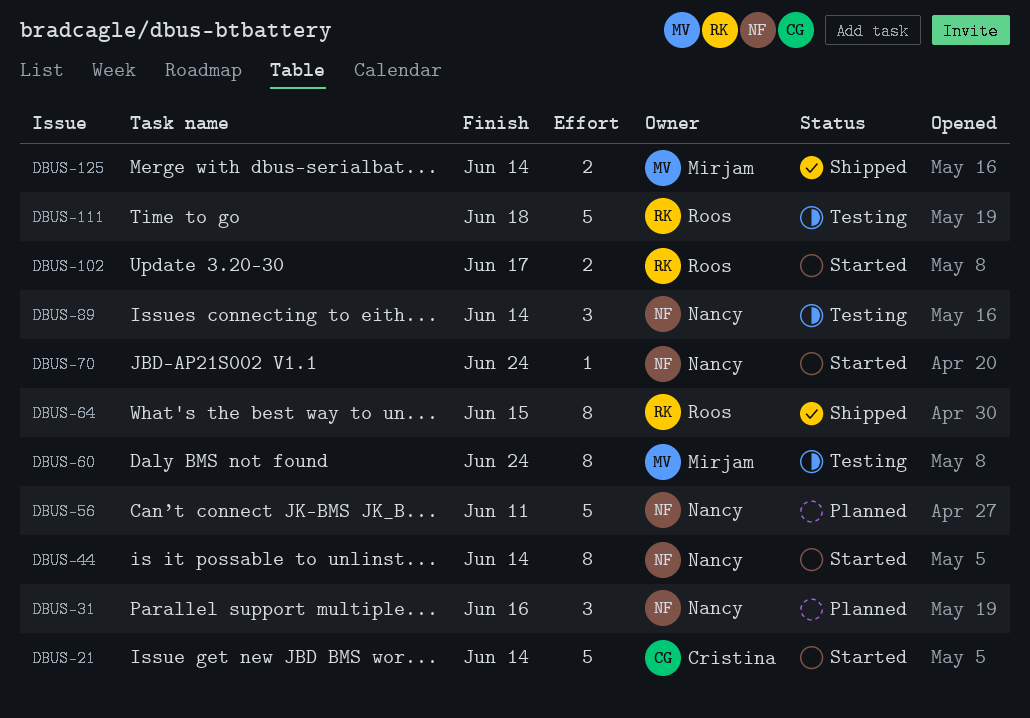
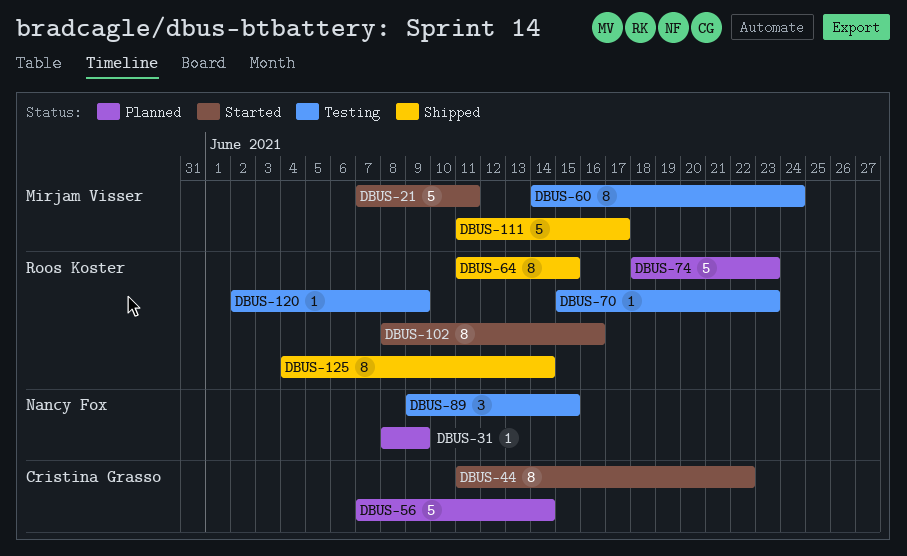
DBUS-21, owner: Cristina Grasso -> Mirjam Visser
DBUS-21, due: Jun 14 -> Jun 11
DBUS-31, estimate: 3 -> 1
DBUS-31, due: Jun 16 -> Jun 9
DBUS-44, owner: Nancy Fox -> Cristina Grasso
DBUS-44, due: Jun 14 -> Jun 22
DBUS-56, owner: Nancy Fox -> Cristina Grasso
DBUS-56, due: Jun 11 -> Jun 14
DBUS-70, status: Started -> Testing
DBUS-70, owner: Nancy Fox -> Roos Koster
DBUS-70, due: Jun 24 -> Jun 23
DBUS-74: none -> present
DBUS-89, due: Jun 14 -> Jun 15
DBUS-102, estimate: 2 -> 8
DBUS-102, due: Jun 17 -> Jun 16
DBUS-111, status: Testing -> Shipped
DBUS-111, owner: Roos Koster -> Mirjam Visser
DBUS-111, due: Jun 18 -> Jun 17
DBUS-120: none -> present
DBUS-125, owner: Mirjam Visser -> Roos Koster
DBUS-125, estimate: 2 -> 8

